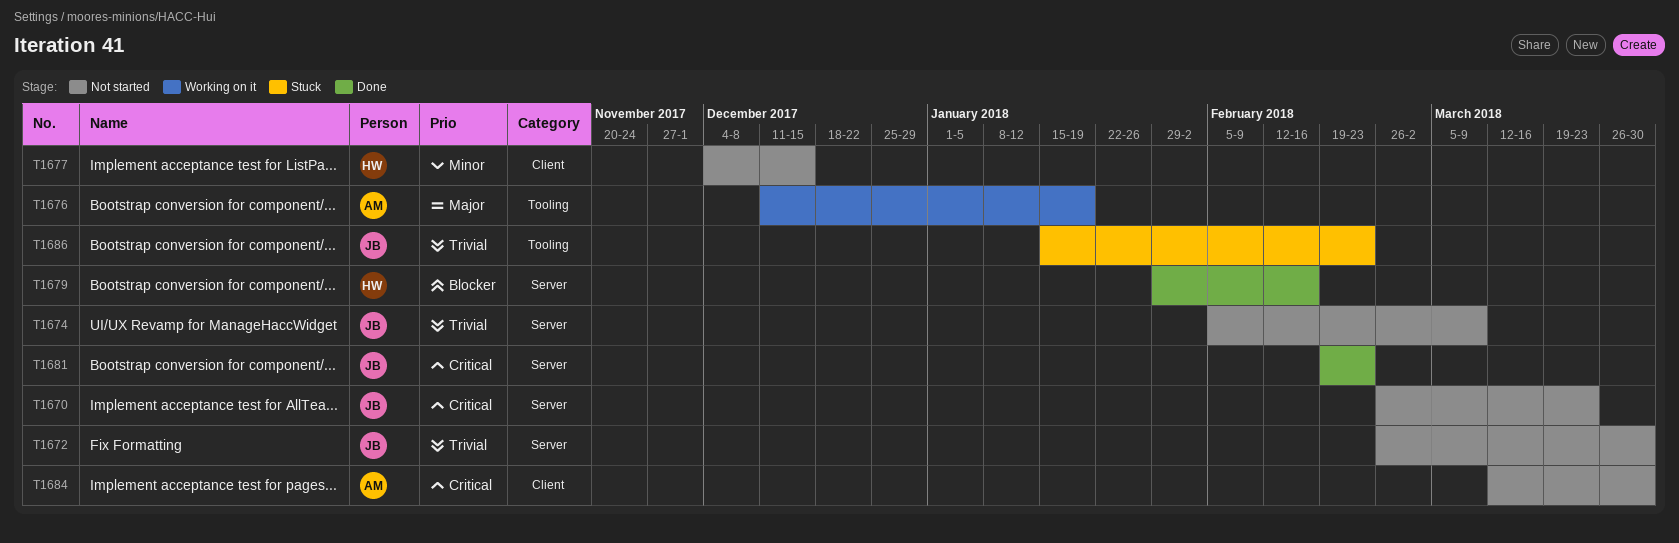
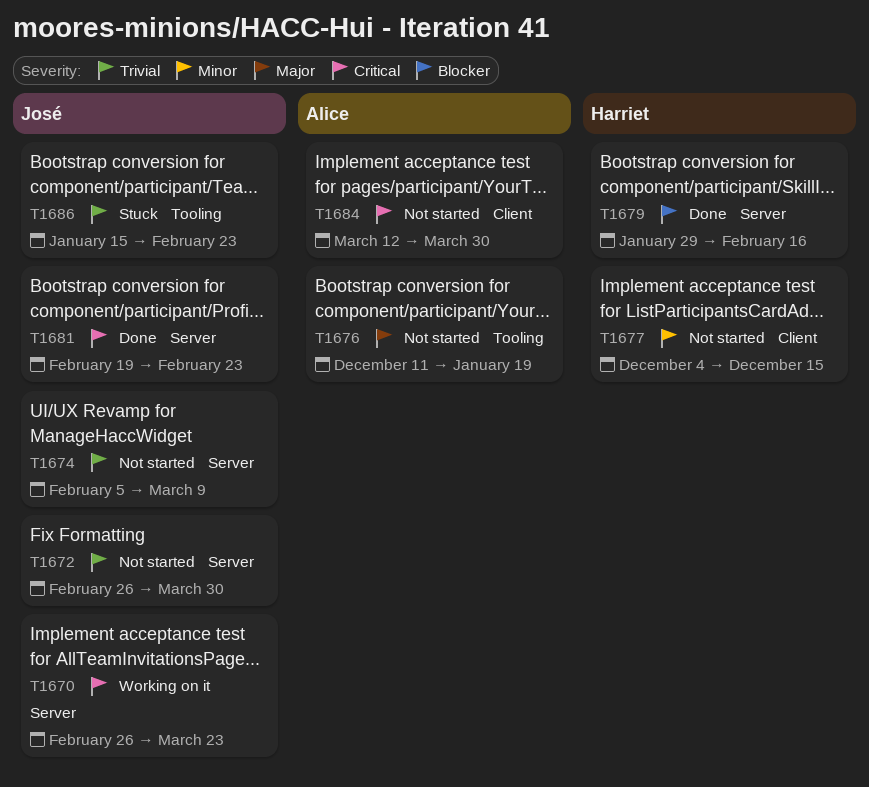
T1670, status: Not started -> Working on it
T1676, status: Working on it -> Not started

